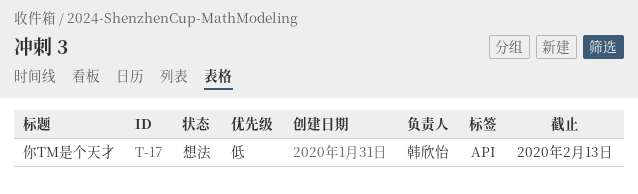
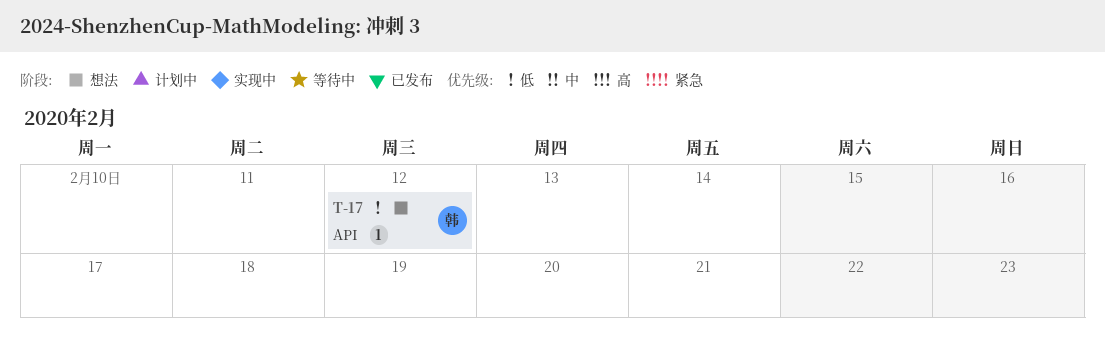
T-17, due: Feb 13 -> Feb 12

